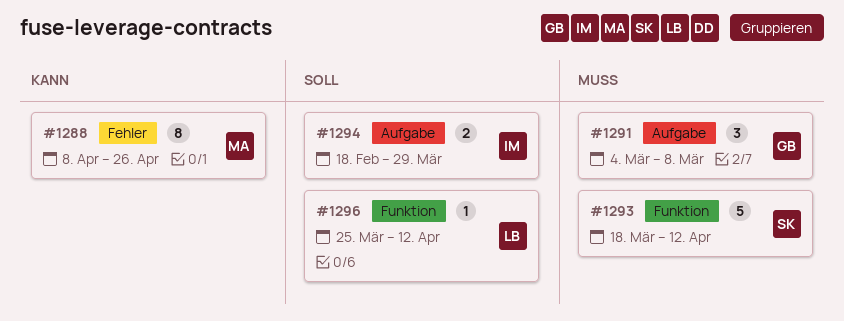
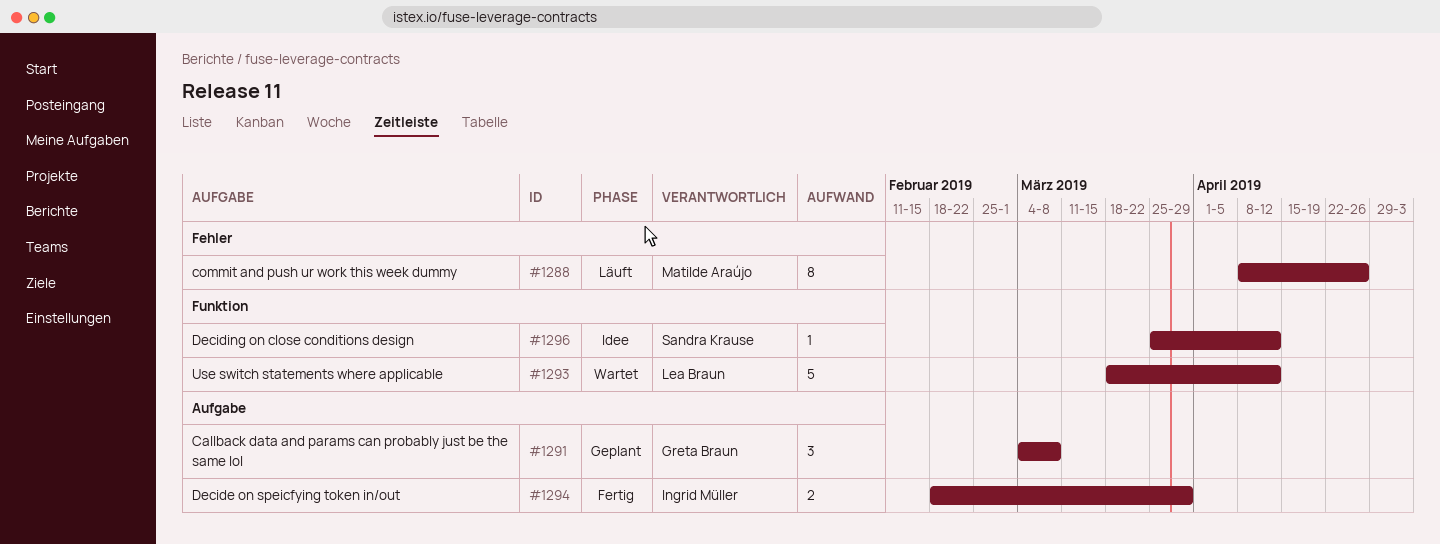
#1293, owner: Sandra Krause -> Lea Braun
#1296, owner: Lea Braun -> Sandra Krause

